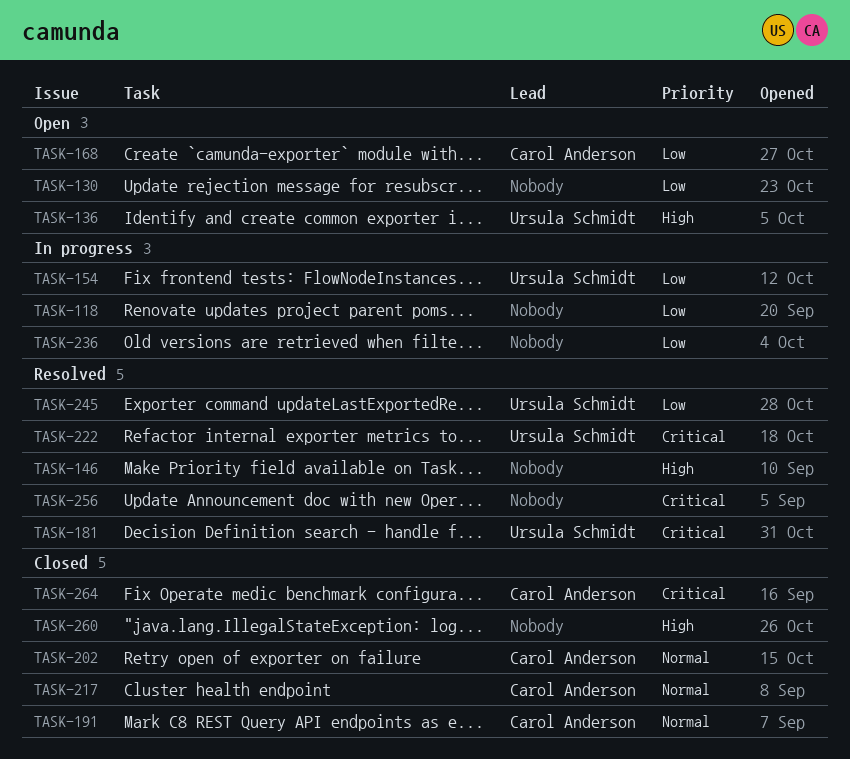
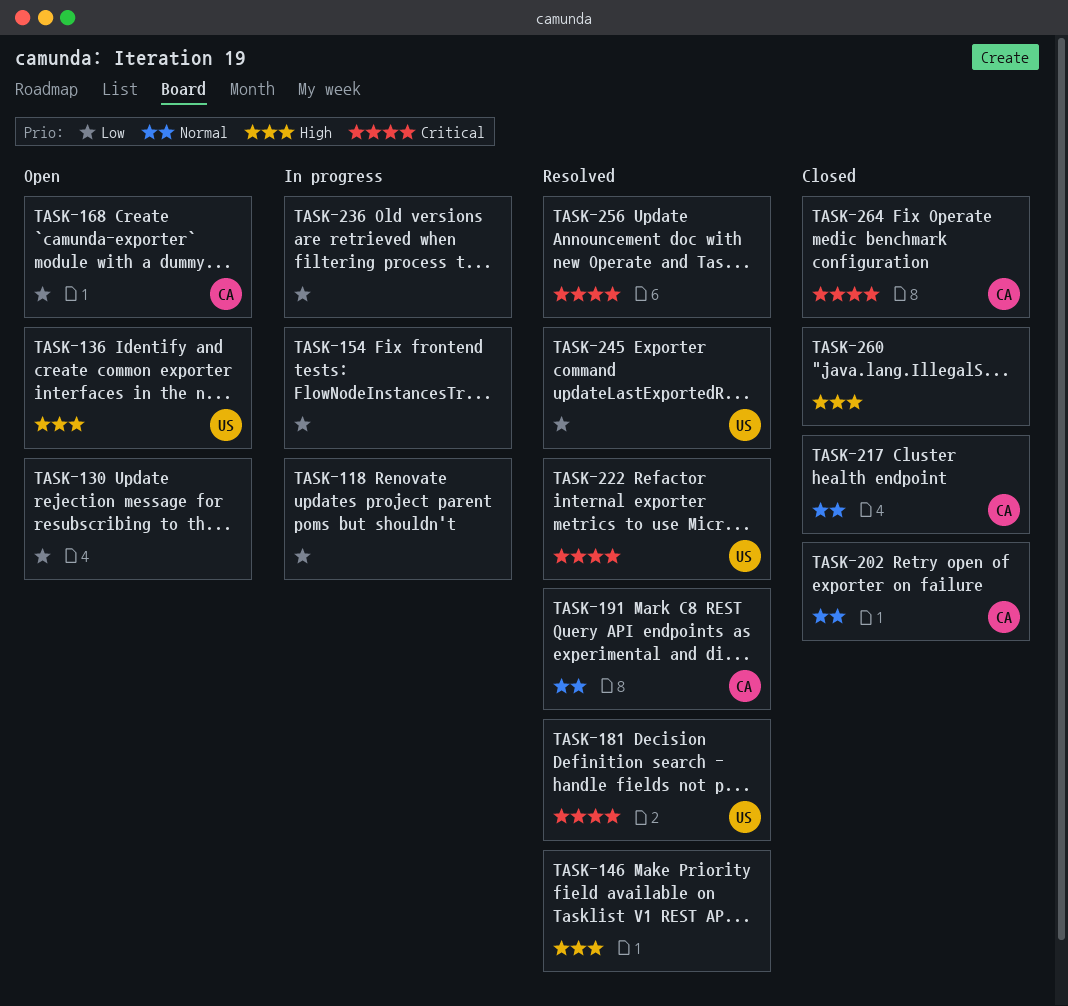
TASK-154, owner: Ursula Schmidt -> none
TASK-191, status: Closed -> Resolved

